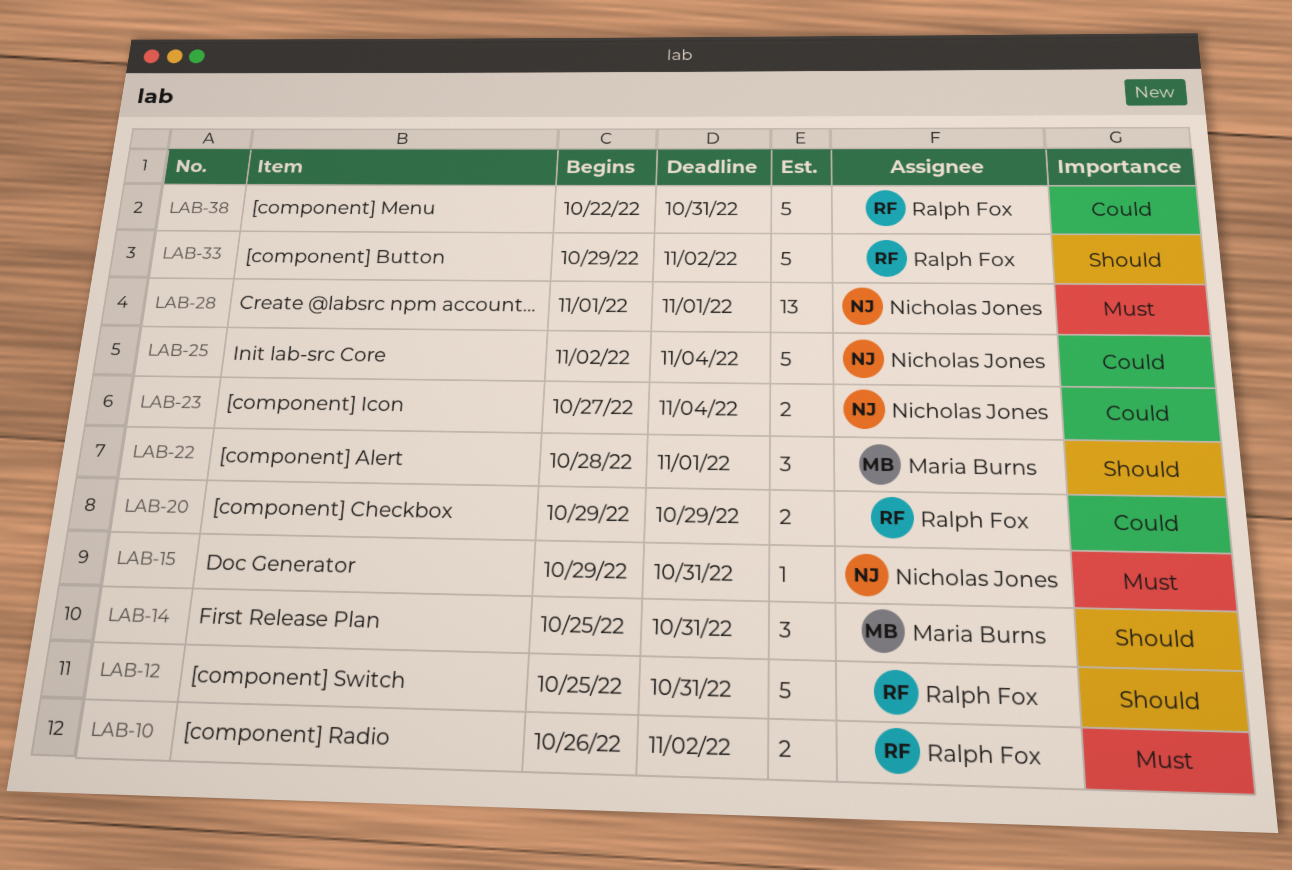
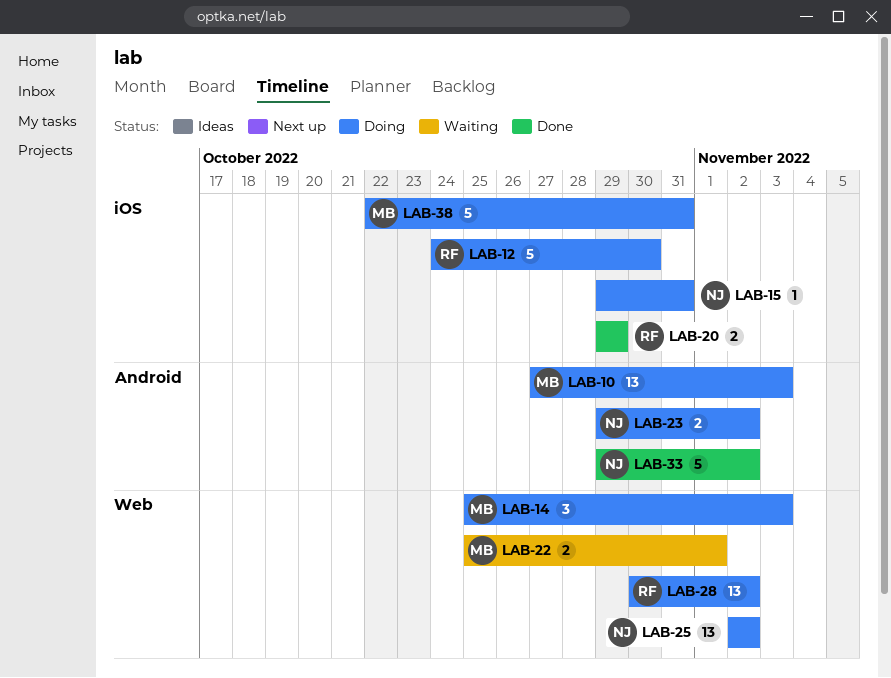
LAB-10, owner: Ralph Fox -> Maria Burns
LAB-10, estimate: 2 -> 13
LAB-10, start: Oct 26 -> Oct 27
LAB-10, due: Nov 2 -> Nov 3
LAB-12, start: Oct 25 -> Oct 24
LAB-12, due: Oct 31 -> Oct 30
LAB-14, due: Oct 31 -> Nov 3
LAB-22, estimate: 3 -> 2
LAB-22, start: Oct 28 -> Oct 25
LAB-23, start: Oct 27 -> Oct 29
LAB-23, due: Nov 4 -> Nov 2
LAB-25, estimate: 5 -> 13
LAB-25, due: Nov 4 -> Nov 2
LAB-28, owner: Nicholas Jones -> Ralph Fox
LAB-28, start: Nov 1 -> Oct 30
LAB-28, due: Nov 1 -> Nov 2
LAB-33, owner: Ralph Fox -> Nicholas Jones
LAB-38, owner: Ralph Fox -> Maria Burns

